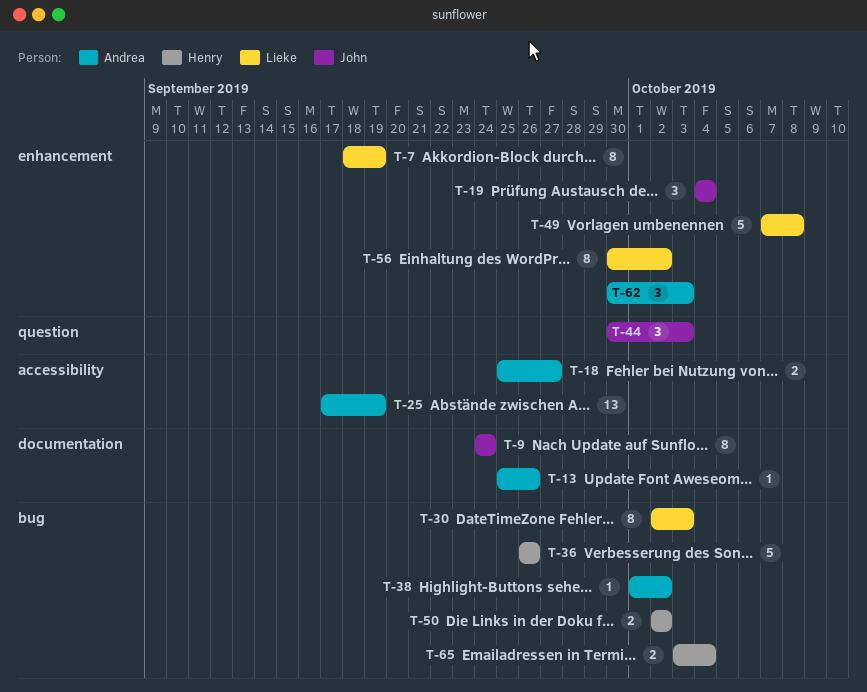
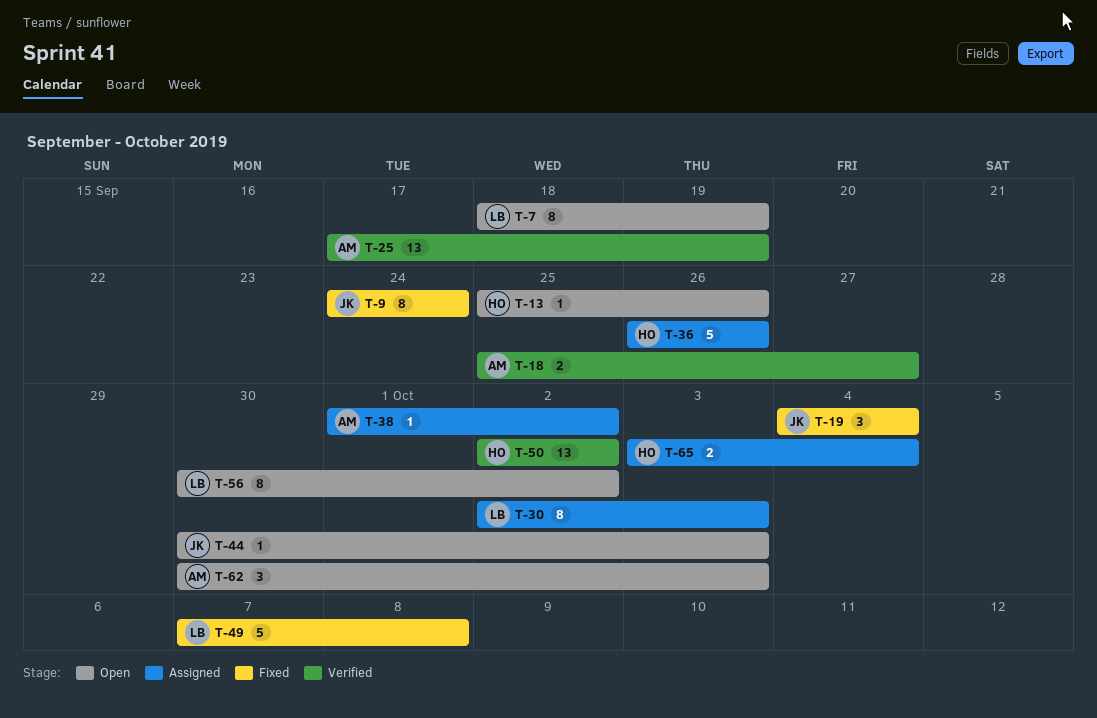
T-13, owner: Andrea -> Henry
T-44, estimate: 3 -> 1
T-50, estimate: 2 -> 13

